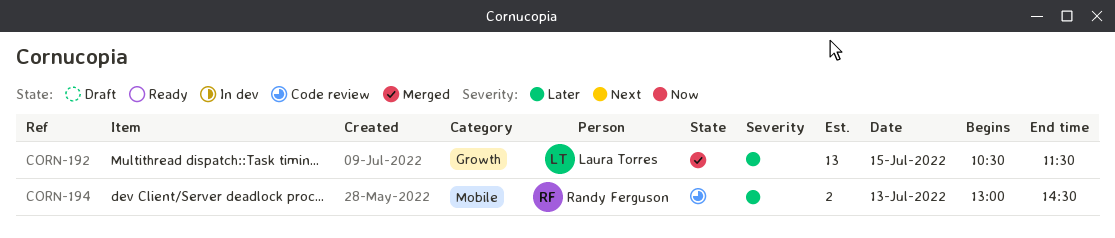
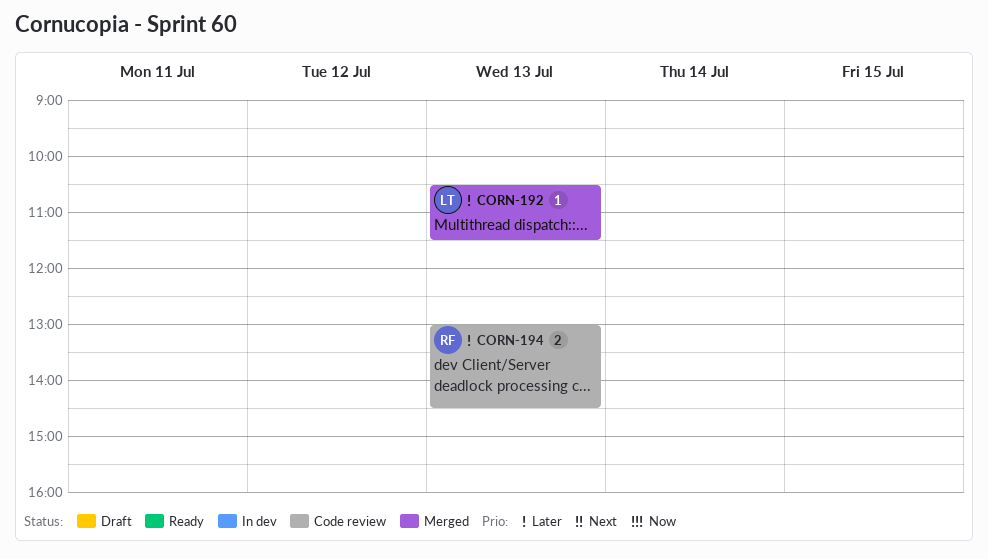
CORN-192, estimate: 13 -> 1
CORN-192, day: Jul 15 -> Jul 13

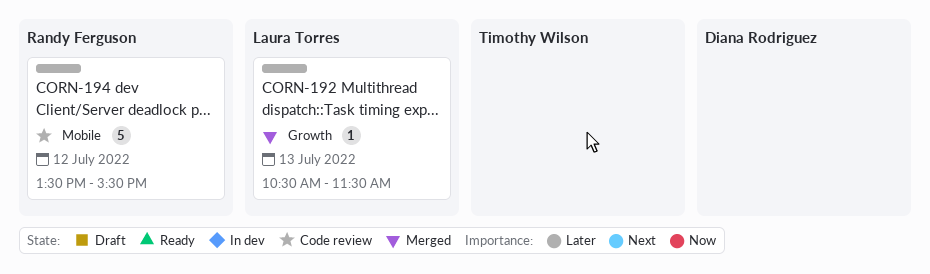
CORN-194, estimate: 2 -> 5
CORN-194, day: Jul 13 -> Jul 12
CORN-194, begins: 13:00 -> 13:30
CORN-194, ends: 14:30 -> 15:30

